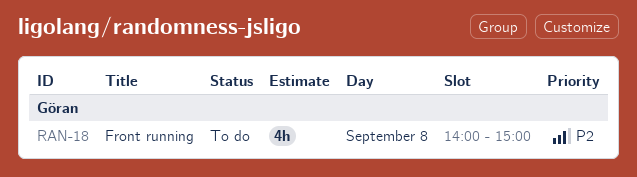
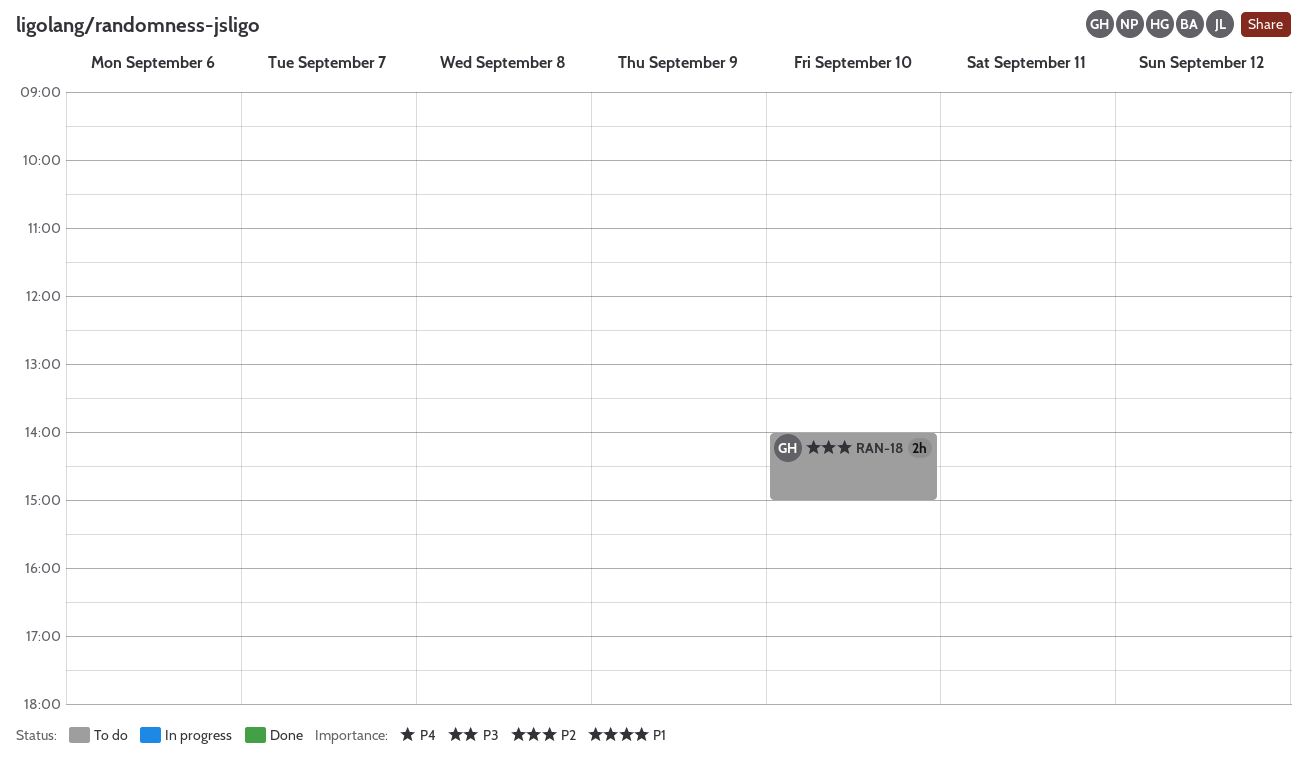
RAN-18, estimate: 4h -> 2h
RAN-18, day: Sep 8 -> Sep 10

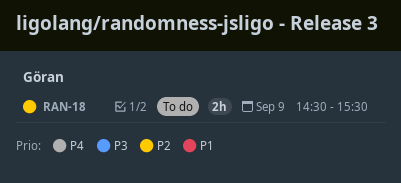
RAN-18, day: Sep 10 -> Sep 9
RAN-18, begins: 14:00 -> 14:30
RAN-18, ends: 15:00 -> 15:30

